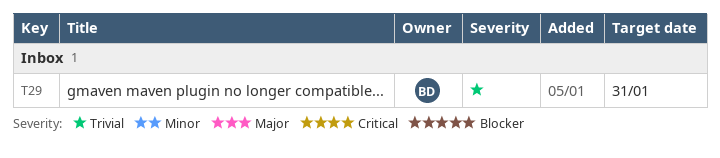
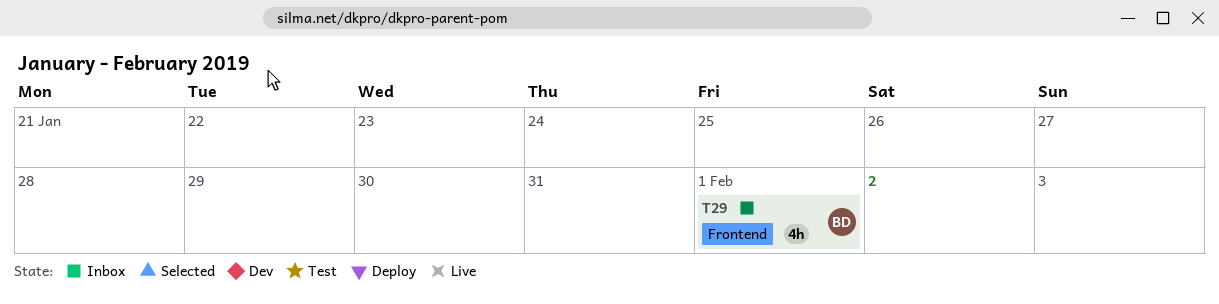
T29, due: Jan 31 -> Feb 1

